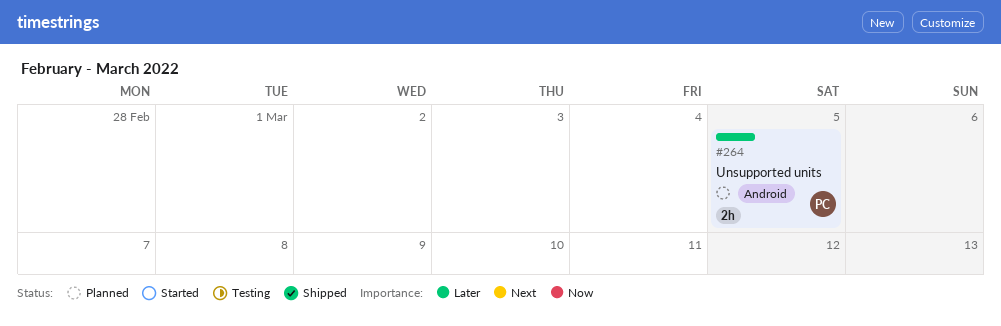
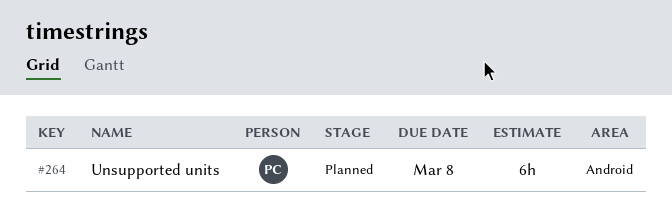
#264, estimate: 2h -> 6h
#264, due: Mar 5 -> Mar 8

